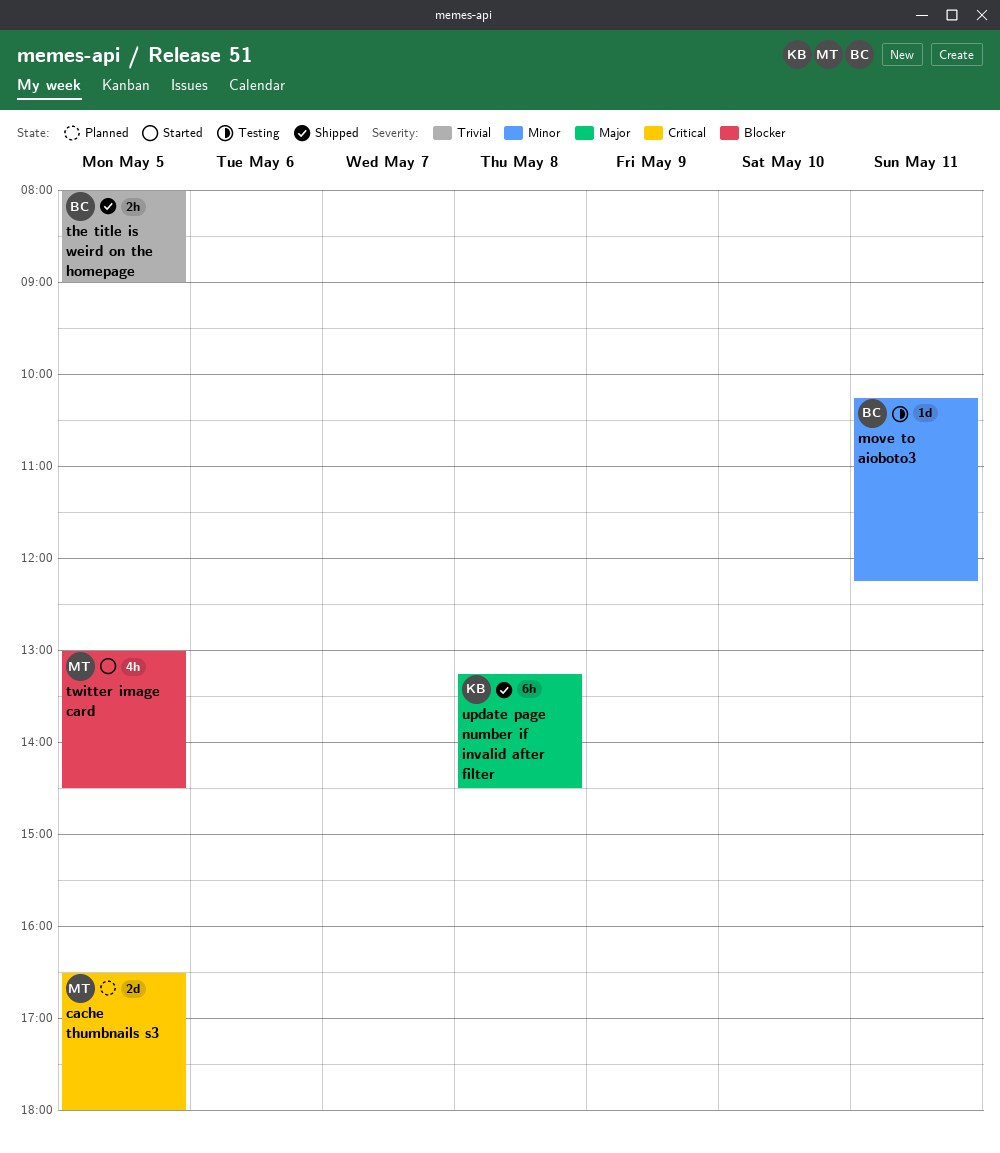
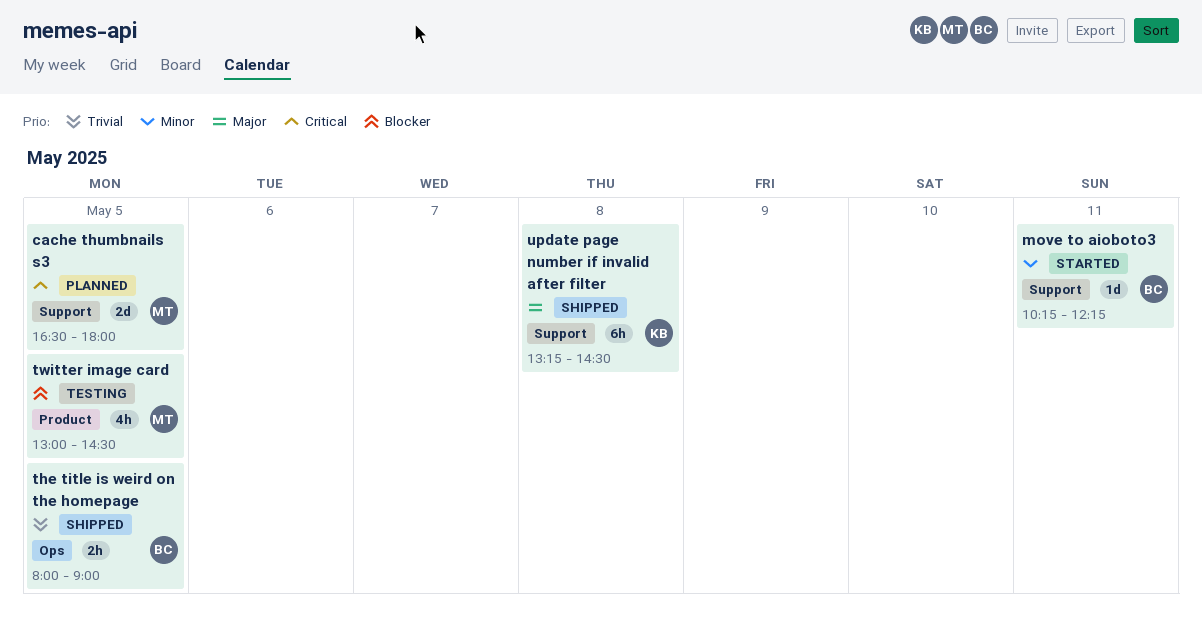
move to aioboto3, status: Testing -> Started
twitter image card, status: Started -> Testing

